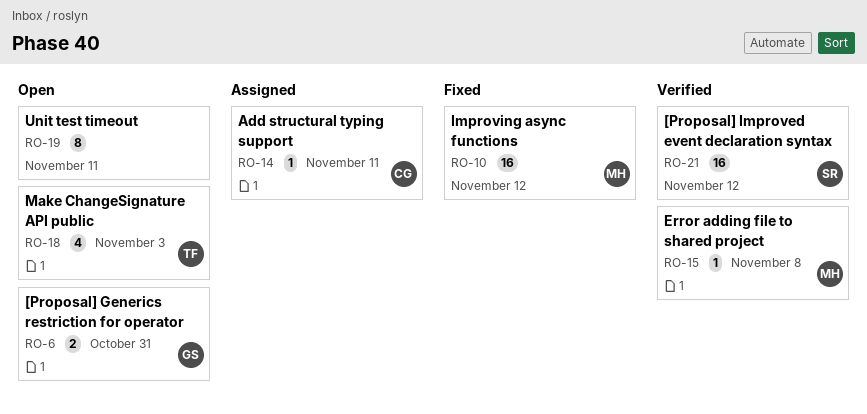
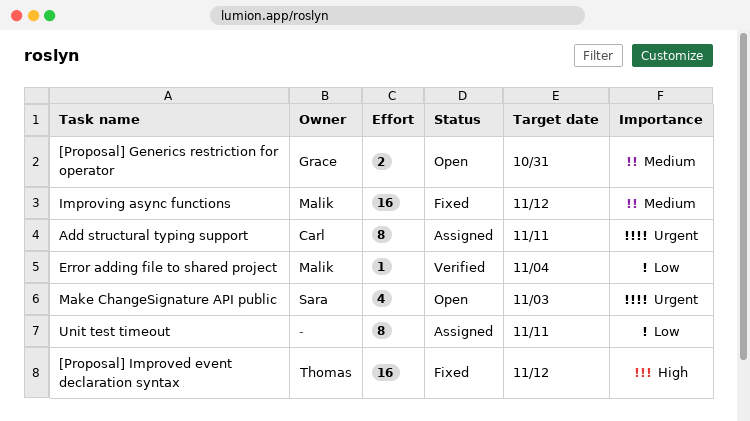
[Proposal] Improved event declaration syntax, status: Verified -> Fixed
[Proposal] Improved event declaration syntax, owner: Sara -> Thomas
Add structural typing support, estimate: 1 -> 8
Error adding file to shared project, due: Nov 8 -> Nov 4
Make ChangeSignature API public, owner: Thomas -> Sara
Unit test timeout, status: Open -> Assigned

